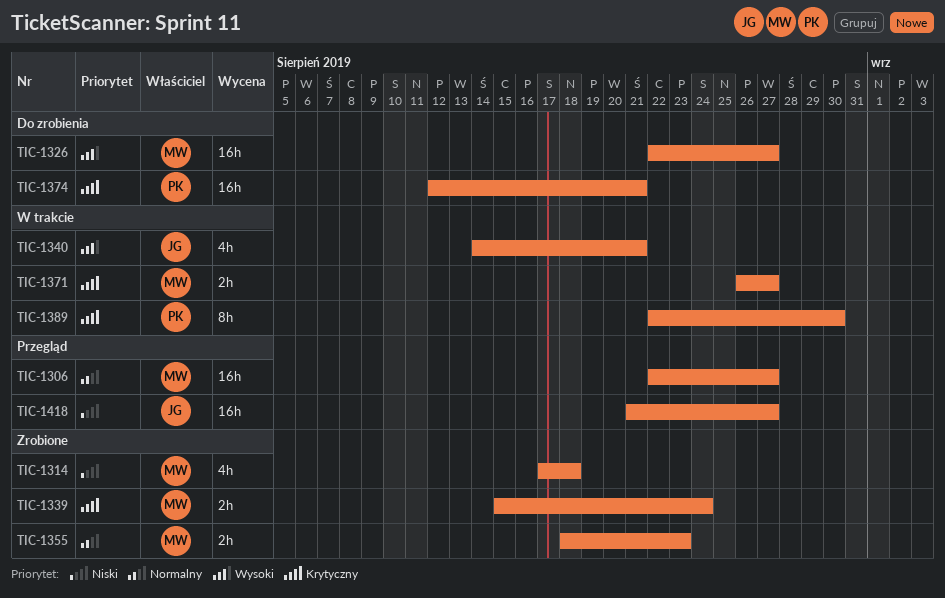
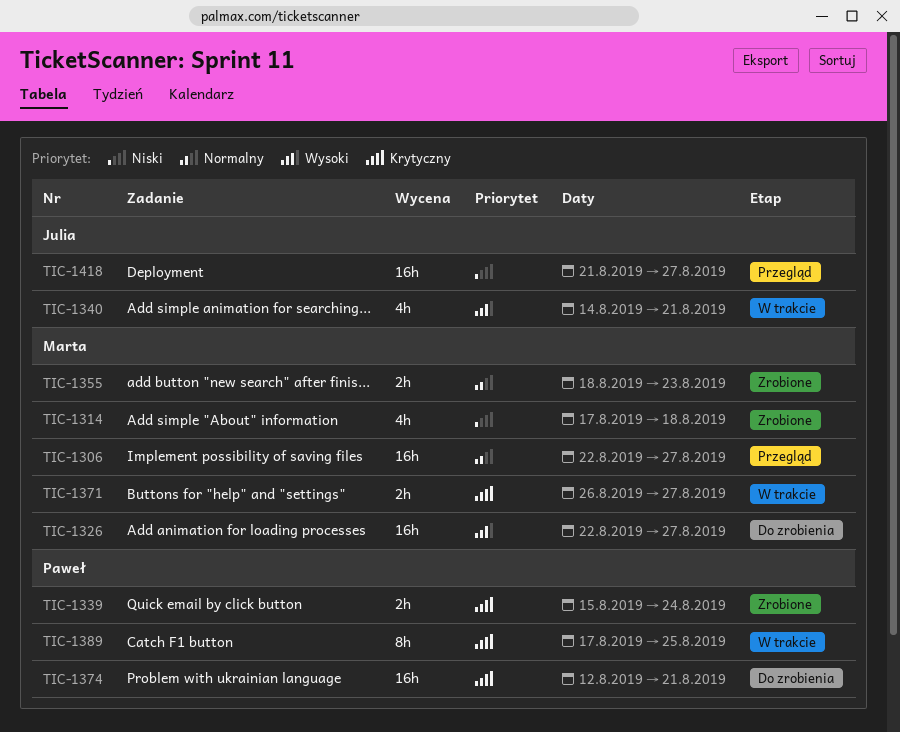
TIC-1339, owner: Marta -> Paweł
TIC-1389, start: Aug 22 -> Aug 17
TIC-1389, due: Aug 30 -> Aug 25

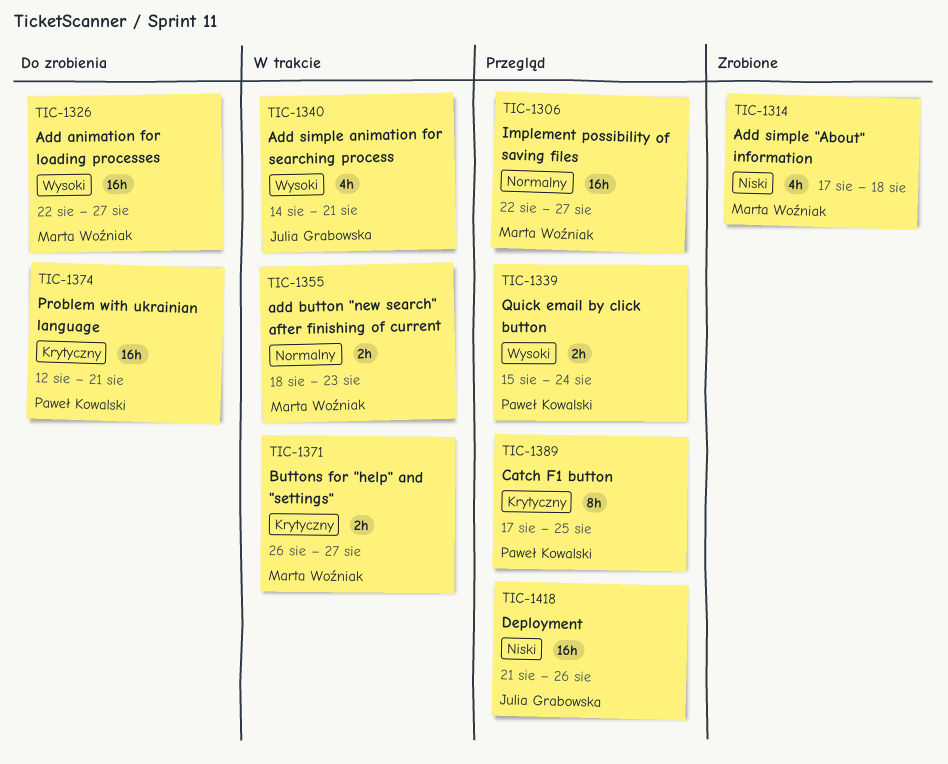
TIC-1339, status: Zrobione -> Przegląd
TIC-1339, priority: Krytyczny -> Wysoki
TIC-1355, status: Zrobione -> W trakcie
TIC-1389, status: W trakcie -> Przegląd
TIC-1418, due: Aug 27 -> Aug 26

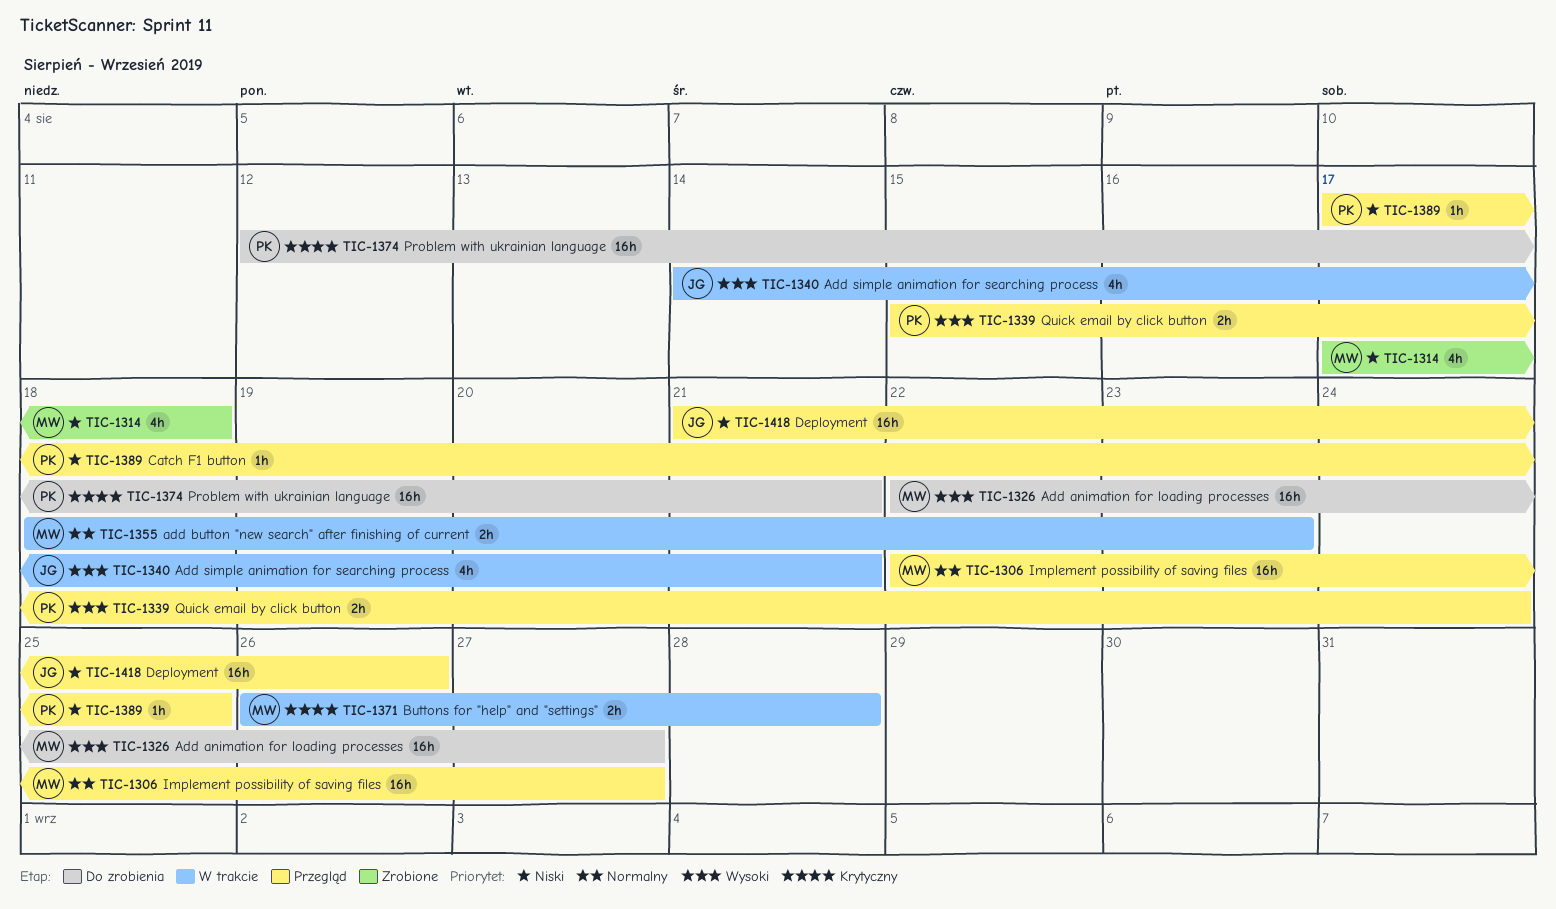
TIC-1371, due: Aug 27 -> Aug 28
TIC-1389, priority: Krytyczny -> Niski
TIC-1389, estimate: 8h -> 1h

